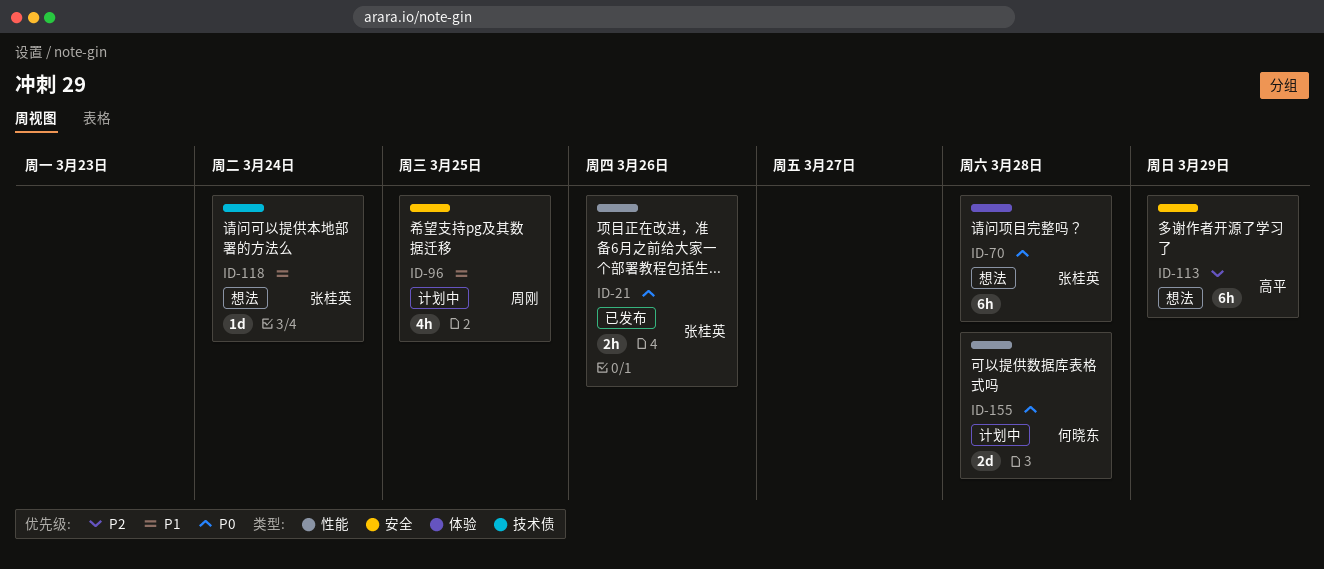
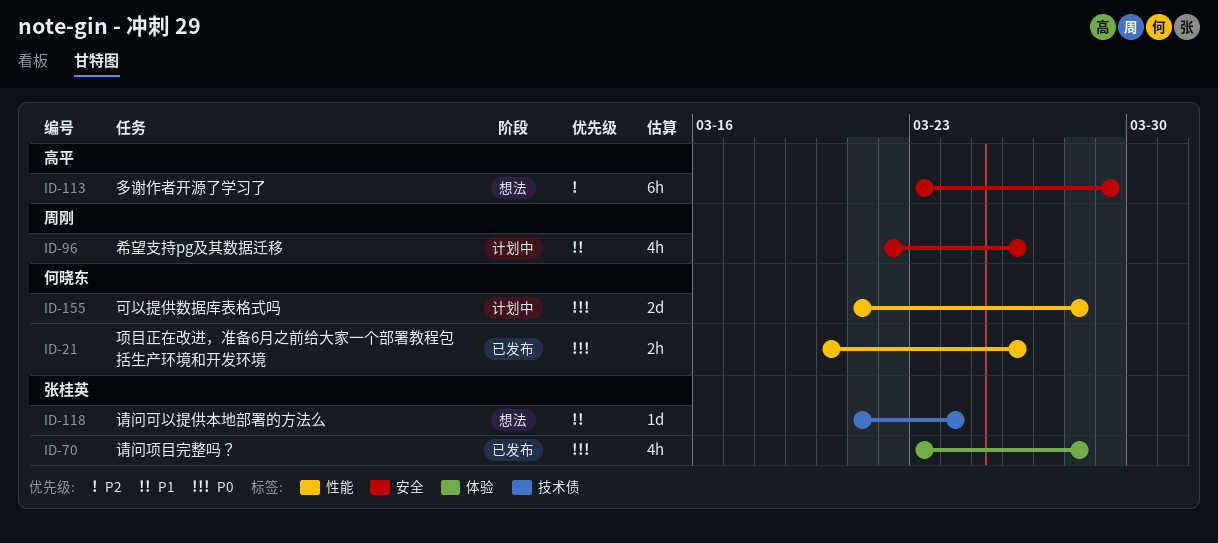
ID-21, owner: 张桂英 -> 何晓东
ID-70, status: 想法 -> 已发布
ID-70, estimate: 6h -> 4h
ID-96, due: Mar 25 -> Mar 26

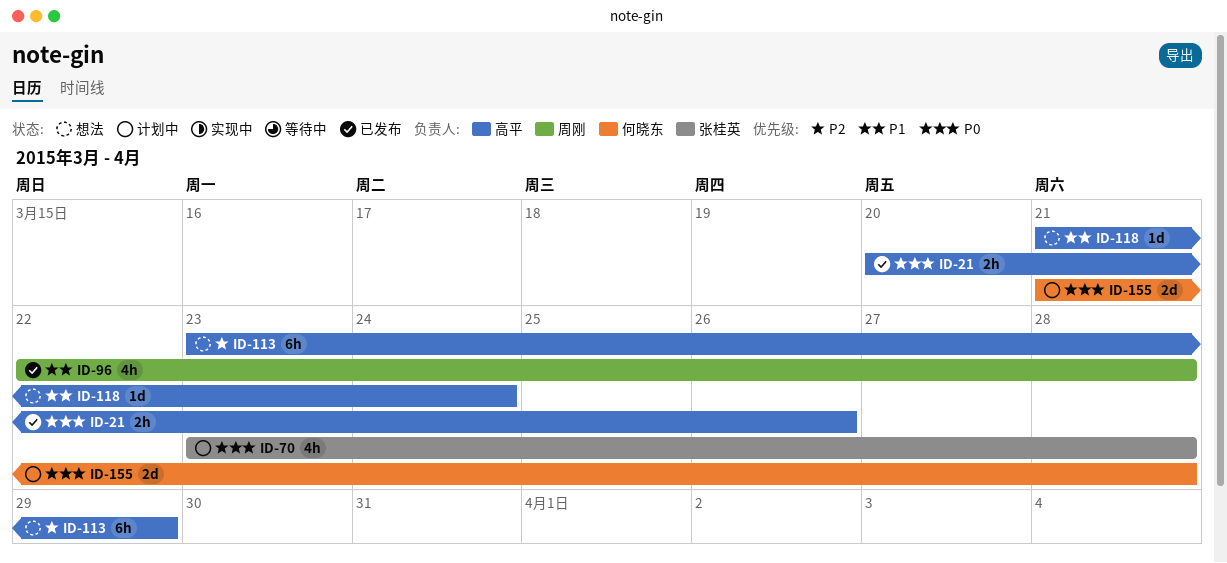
ID-21, owner: 何晓东 -> 高平
ID-70, status: 已发布 -> 计划中
ID-96, status: 计划中 -> 已发布
ID-96, due: Mar 26 -> Mar 28
ID-118, owner: 张桂英 -> 高平

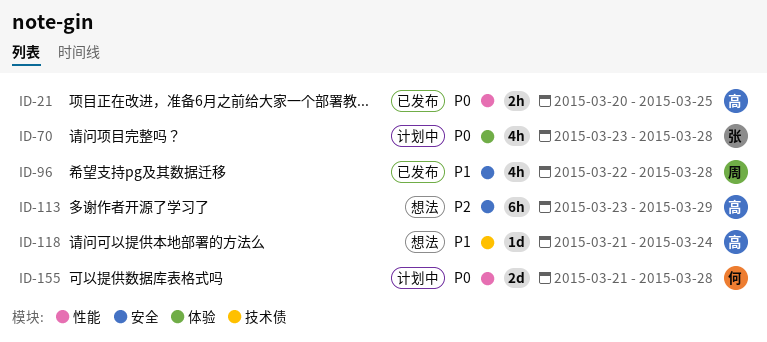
ID-21, due: Mar 26 -> Mar 25

